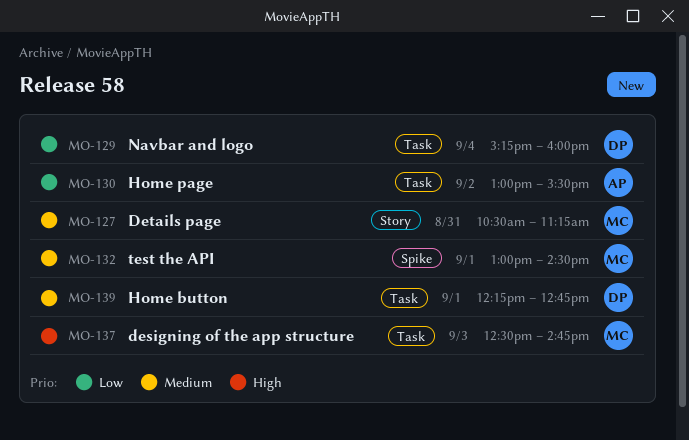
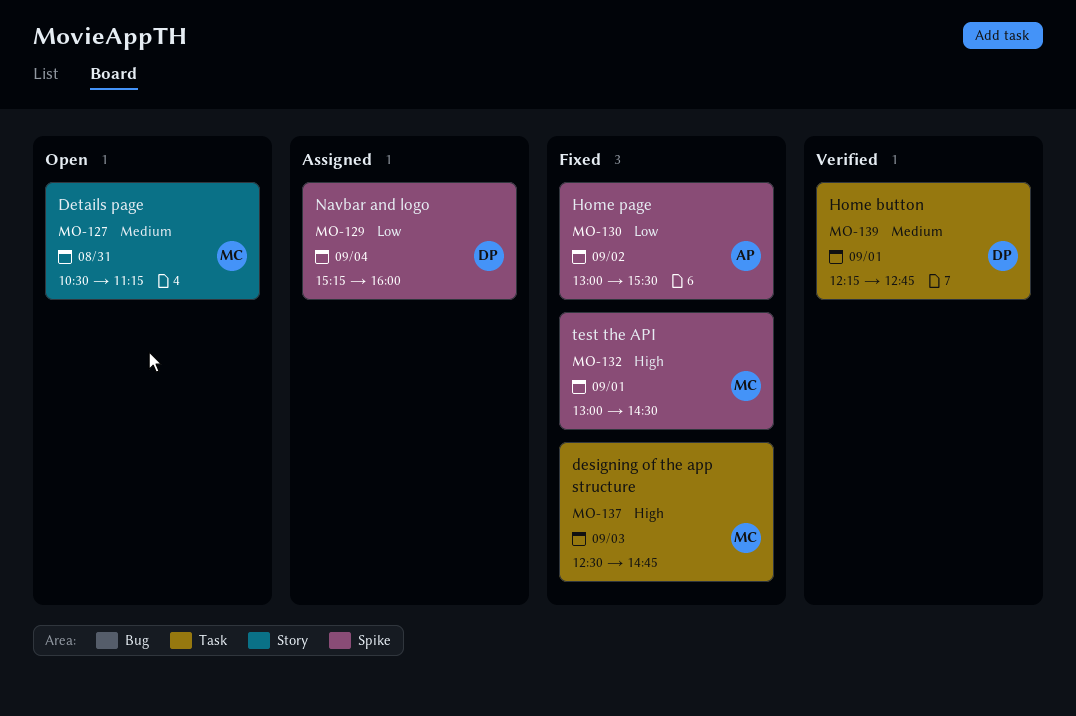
MO-129, label: Task -> Spike
MO-130, label: Task -> Spike
MO-132, priority: Medium -> High

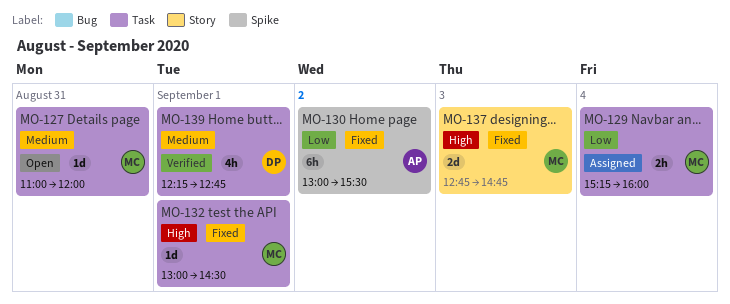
MO-127, label: Story -> Task
MO-127, begins: 10:30 -> 11:00
MO-127, ends: 11:15 -> 12:00
MO-129, owner: DP -> MC
MO-129, label: Spike -> Task
MO-132, label: Spike -> Task
MO-137, label: Task -> Story
MO-137, begins: 12:30 -> 12:45

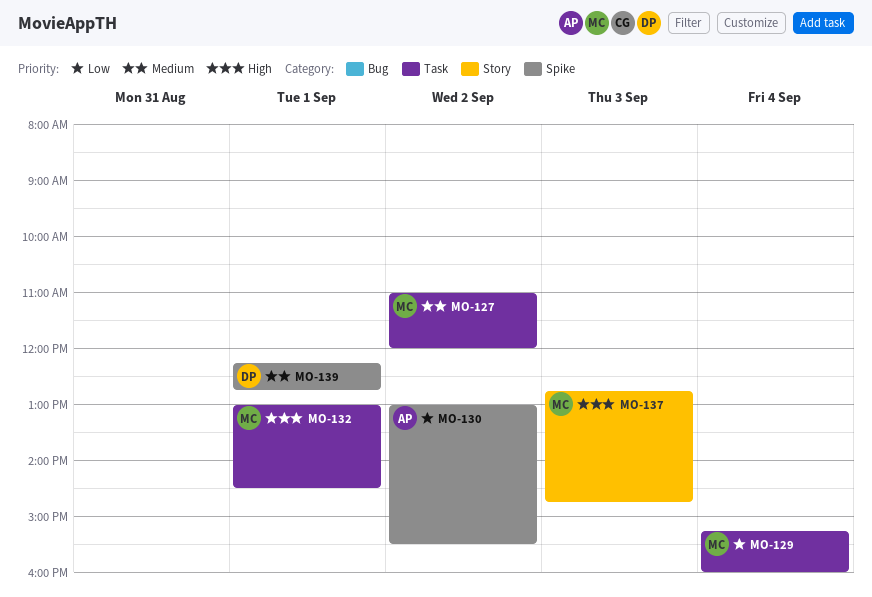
MO-127, day: Aug 31 -> Sep 2
MO-139, label: Task -> Spike

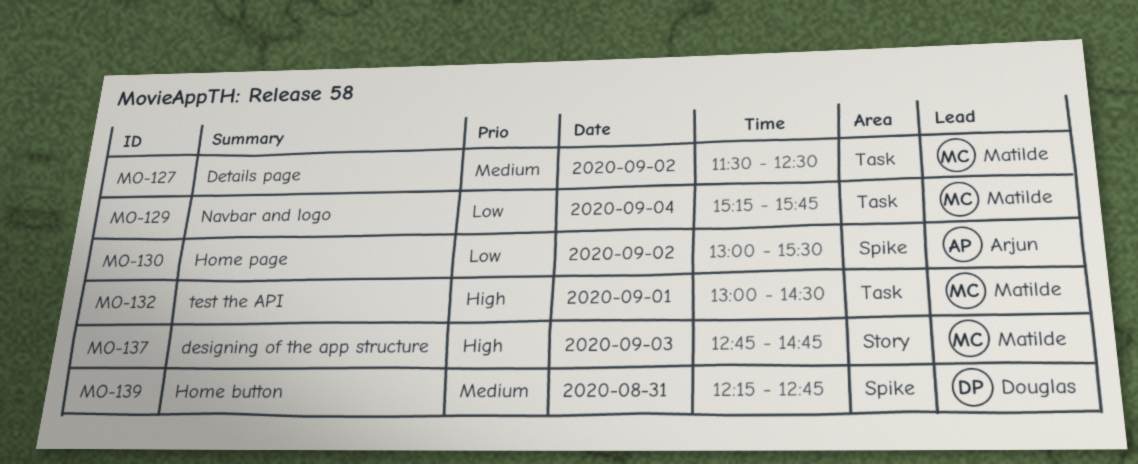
MO-127, begins: 11:00 -> 11:30
MO-127, ends: 12:00 -> 12:30
MO-129, ends: 16:00 -> 15:45
MO-139, day: Sep 1 -> Aug 31

